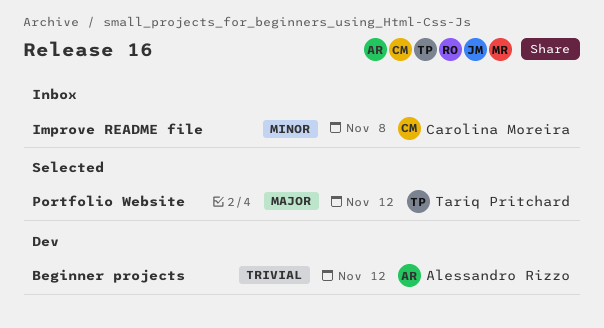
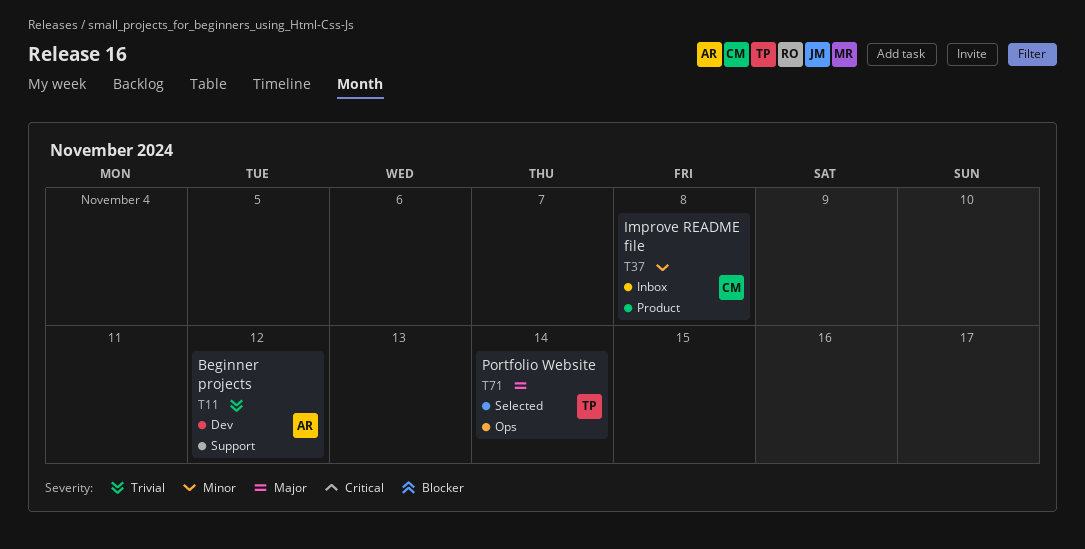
Portfolio Website, due: Nov 12 -> Nov 14

